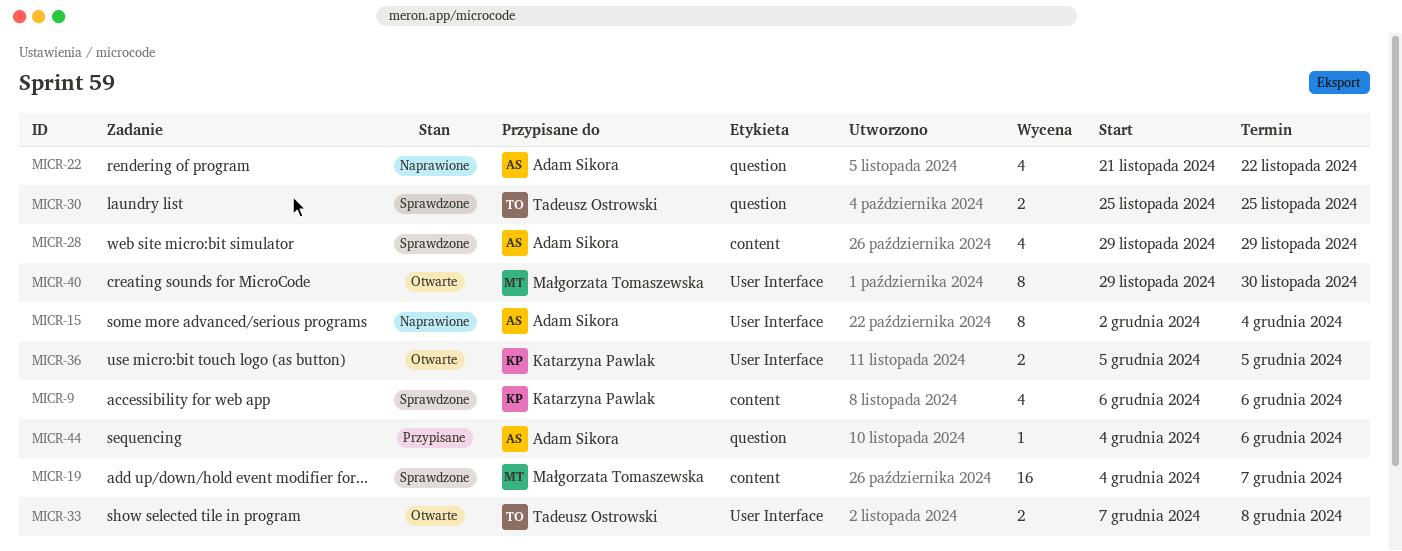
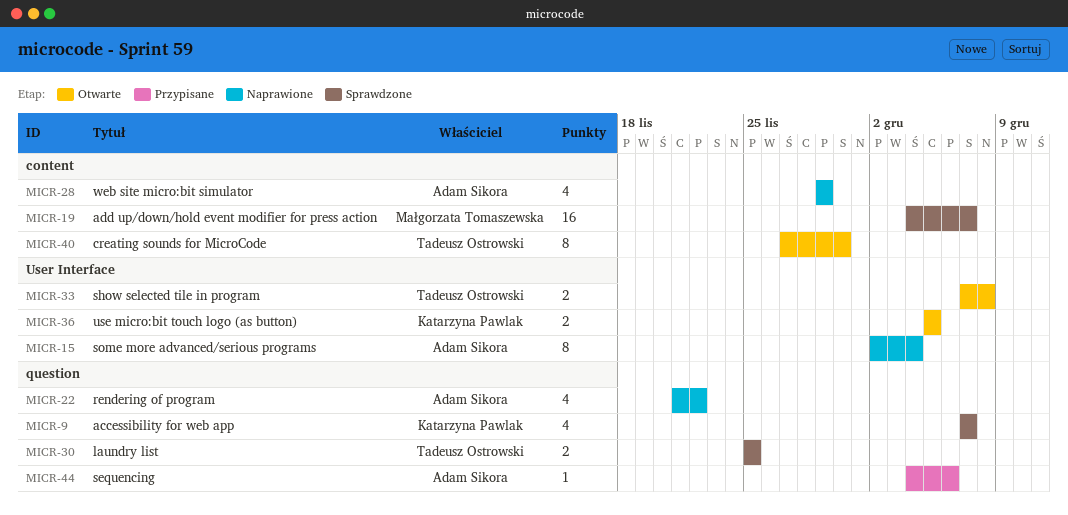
MICR-9, label: content -> question
MICR-9, start: Dec 6 -> Dec 7
MICR-9, due: Dec 6 -> Dec 7
MICR-28, status: Sprawdzone -> Naprawione
MICR-40, owner: Małgorzata Tomaszewska -> Tadeusz Ostrowski
MICR-40, label: User Interface -> content
MICR-40, start: Nov 29 -> Nov 27

